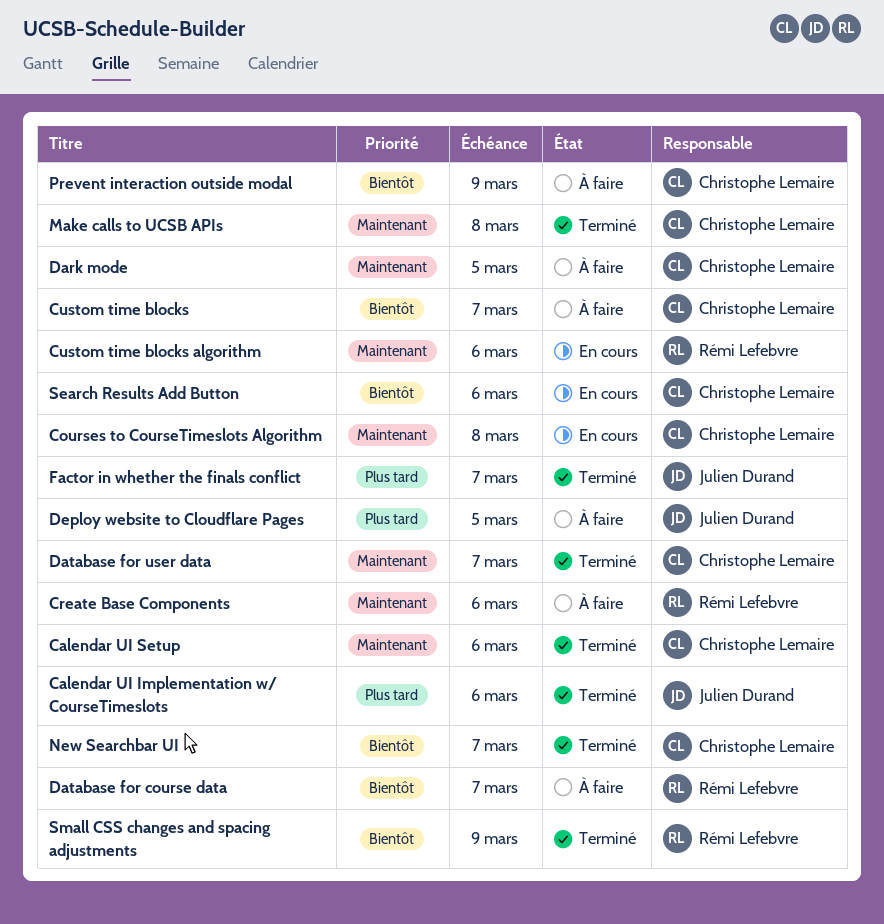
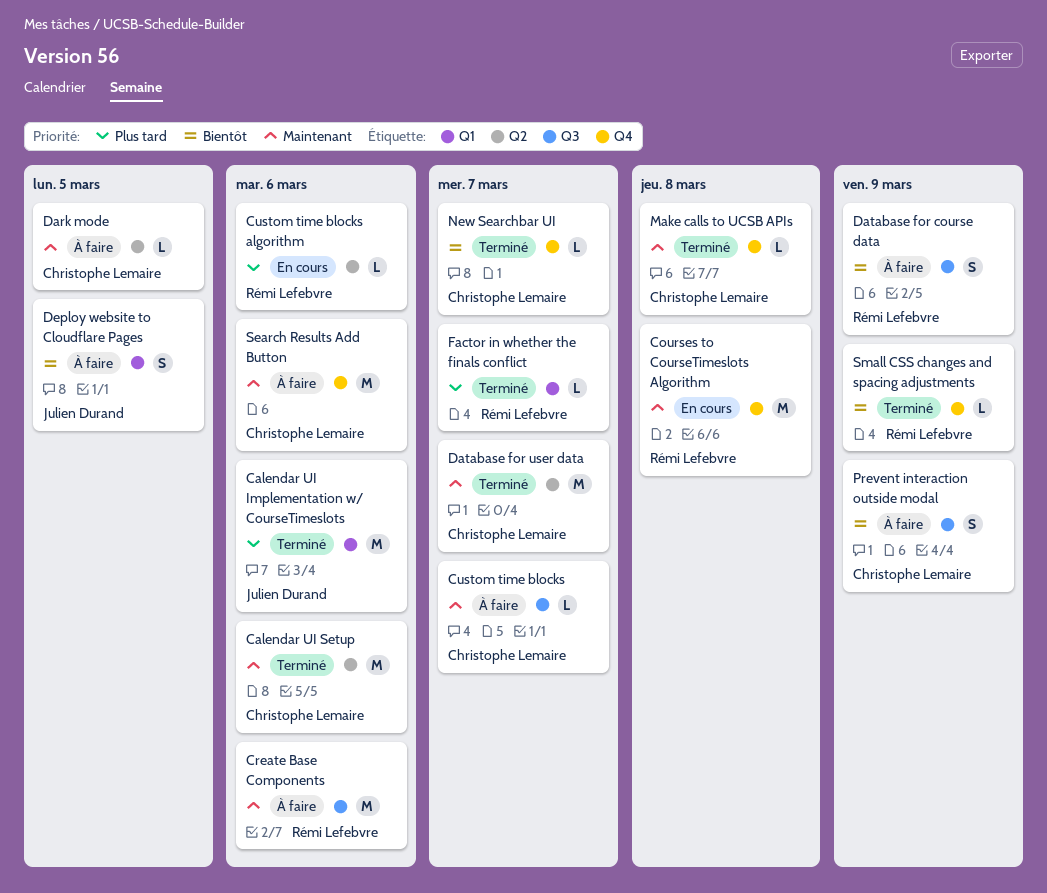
Courses to CourseTimeslots Algorithm, owner: Christophe Lemaire -> Rémi Lefebvre
Custom time blocks, priority: Bientôt -> Maintenant
Custom time blocks algorithm, priority: Maintenant -> Plus tard
Database for course data, due: Mar 7 -> Mar 9
Deploy website to Cloudflare Pages, priority: Plus tard -> Bientôt
Factor in whether the finals conflict, owner: Julien Durand -> Rémi Lefebvre
Search Results Add Button, status: En cours -> À faire
Search Results Add Button, priority: Bientôt -> Maintenant

